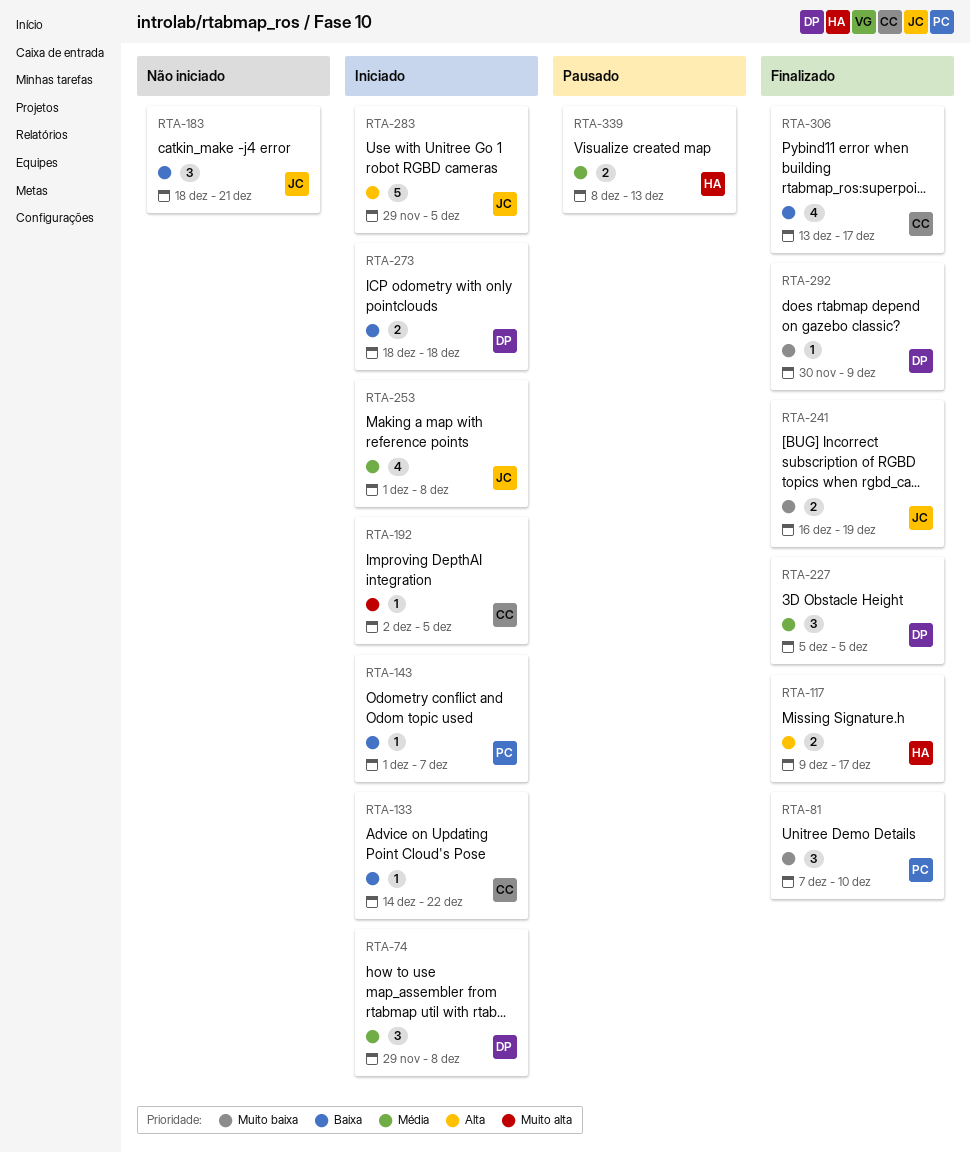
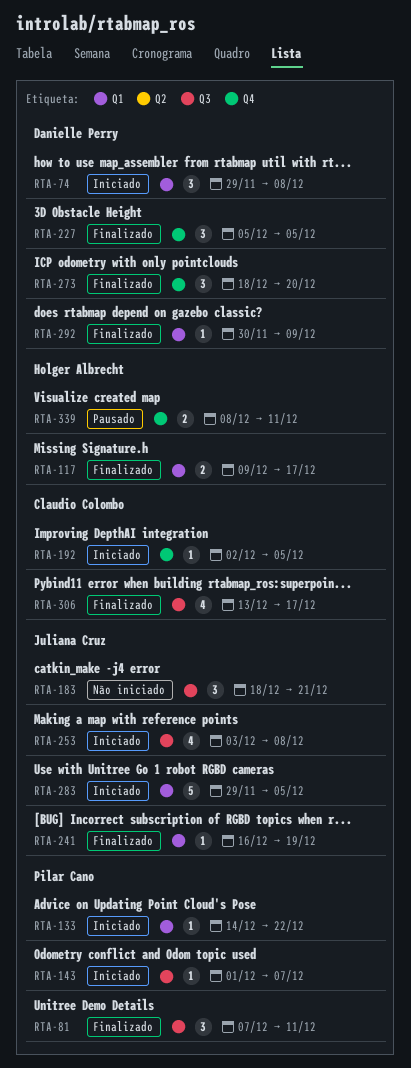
RTA-81, due: Dec 10 -> Dec 11
RTA-133, owner: Claudio Colombo -> Pilar Cano
RTA-241, estimate: 2 -> 1
RTA-253, start: Dec 1 -> Dec 3
RTA-273, status: Iniciado -> Finalizado
RTA-273, estimate: 2 -> 3
RTA-273, due: Dec 18 -> Dec 20
RTA-339, due: Dec 13 -> Dec 11

